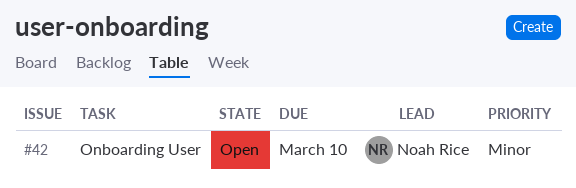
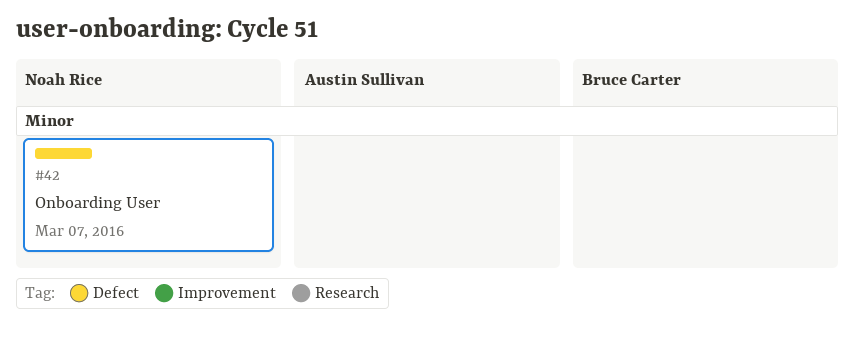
#42, due: Mar 10 -> Mar 7

